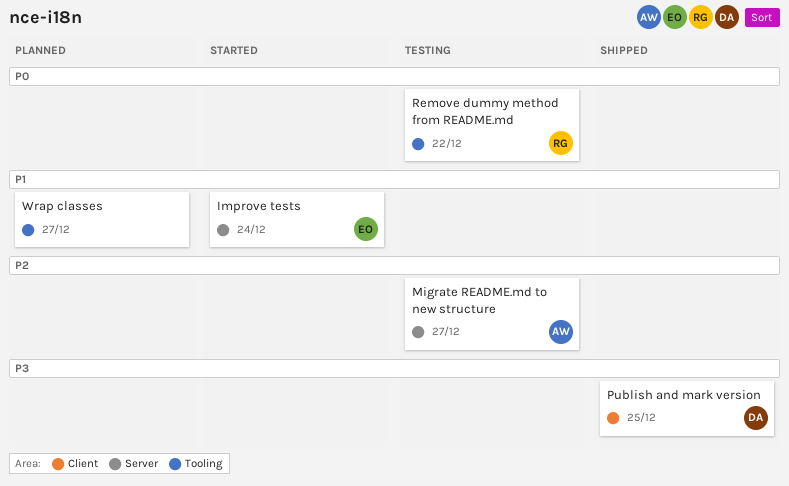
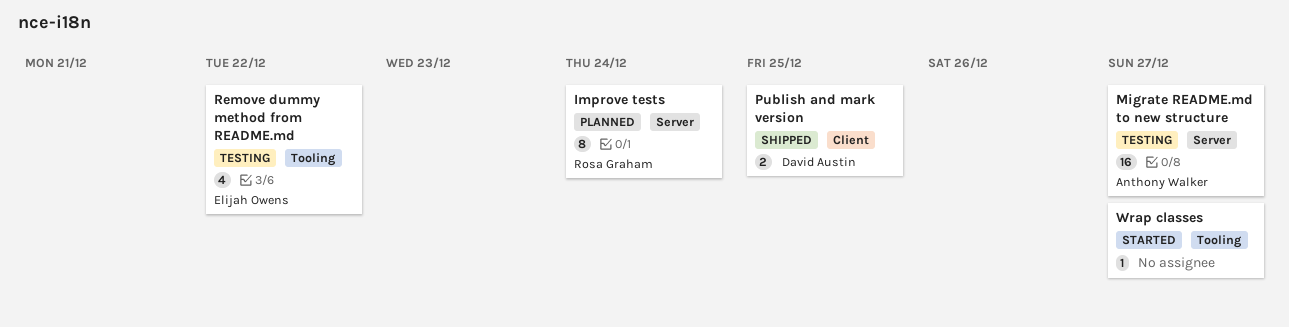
Improve tests, status: Started -> Planned
Improve tests, owner: Elijah Owens -> Rosa Graham
Remove dummy method from README.md, owner: Rosa Graham -> Elijah Owens
Wrap classes, status: Planned -> Started

